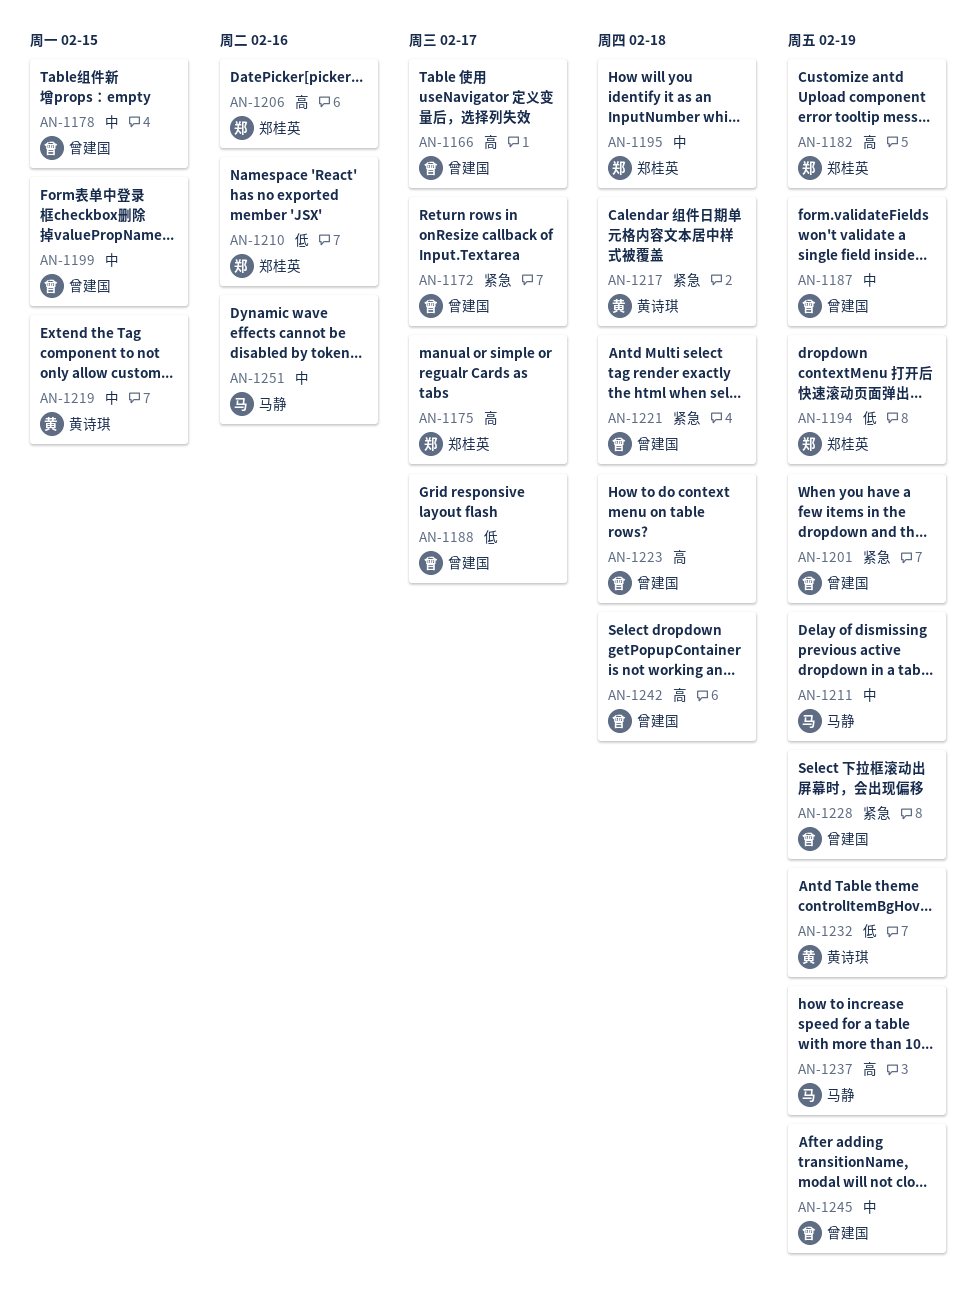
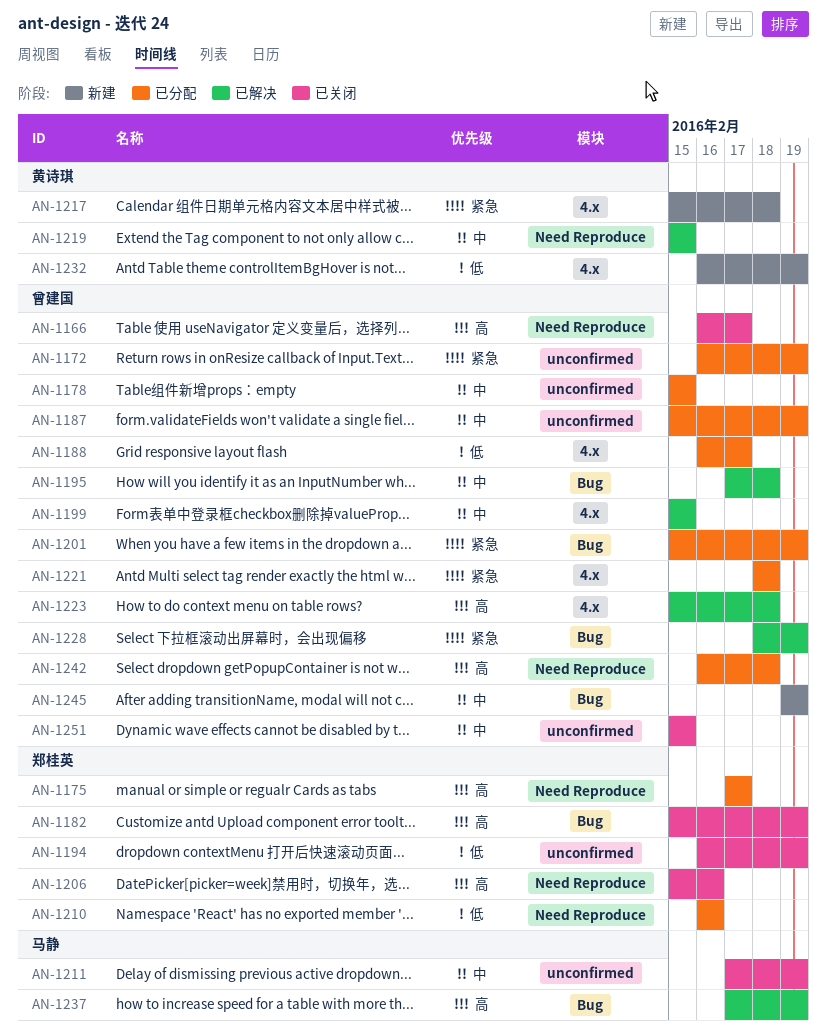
AN-1172, due: Feb 17 -> Feb 19
AN-1195, owner: 郑桂英 -> 曾建国
AN-1251, owner: 马静 -> 曾建国
AN-1251, due: Feb 16 -> Feb 15

